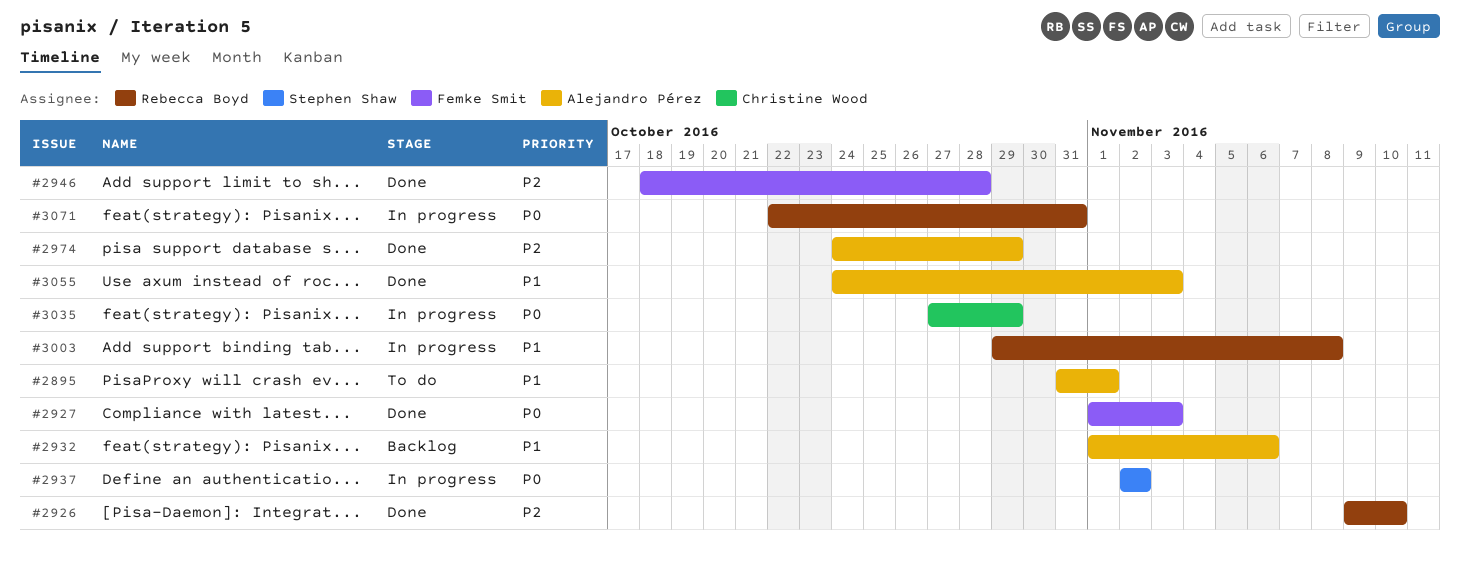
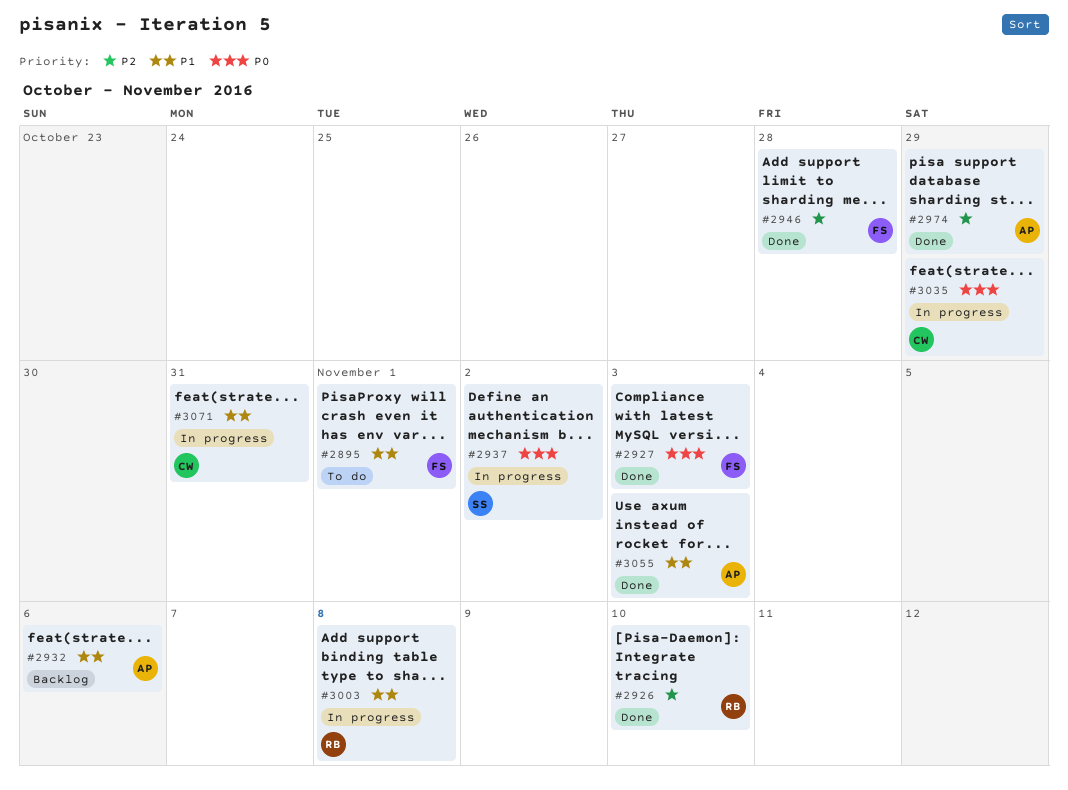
#2895, owner: Alejandro Pérez -> Femke Smit
#3071, owner: Rebecca Boyd -> Christine Wood
#3071, priority: P0 -> P1

